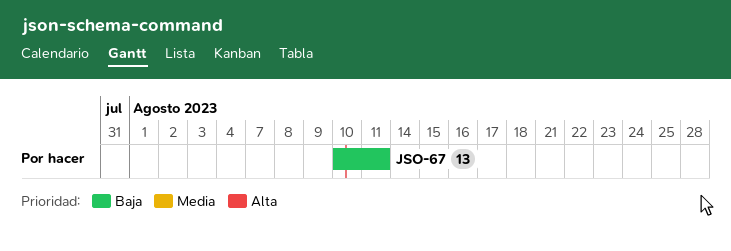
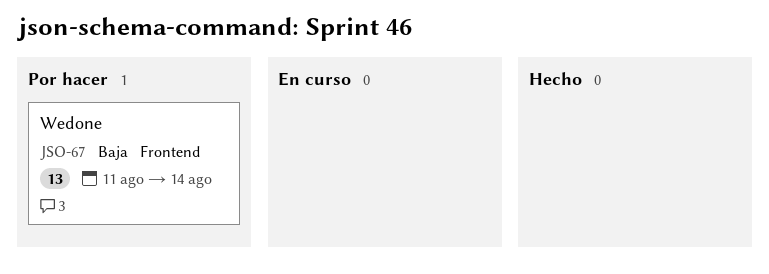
JSO-67, start: Aug 10 -> Aug 11
JSO-67, due: Aug 11 -> Aug 14

